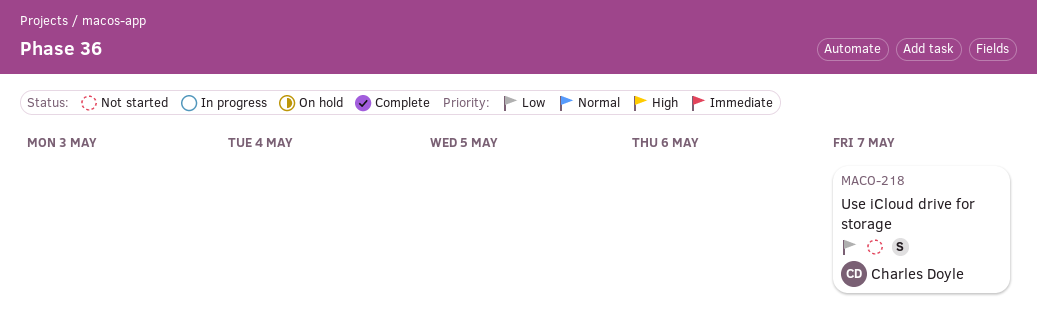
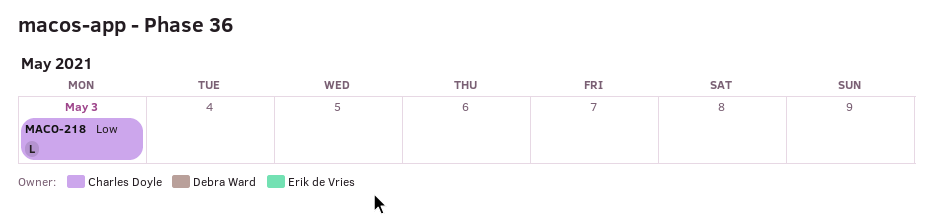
MACO-218, estimate: S -> L
MACO-218, due: May 7 -> May 3

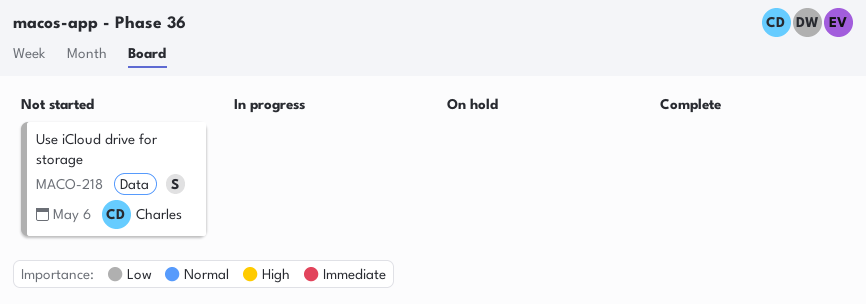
MACO-218, estimate: L -> S
MACO-218, due: May 3 -> May 6

